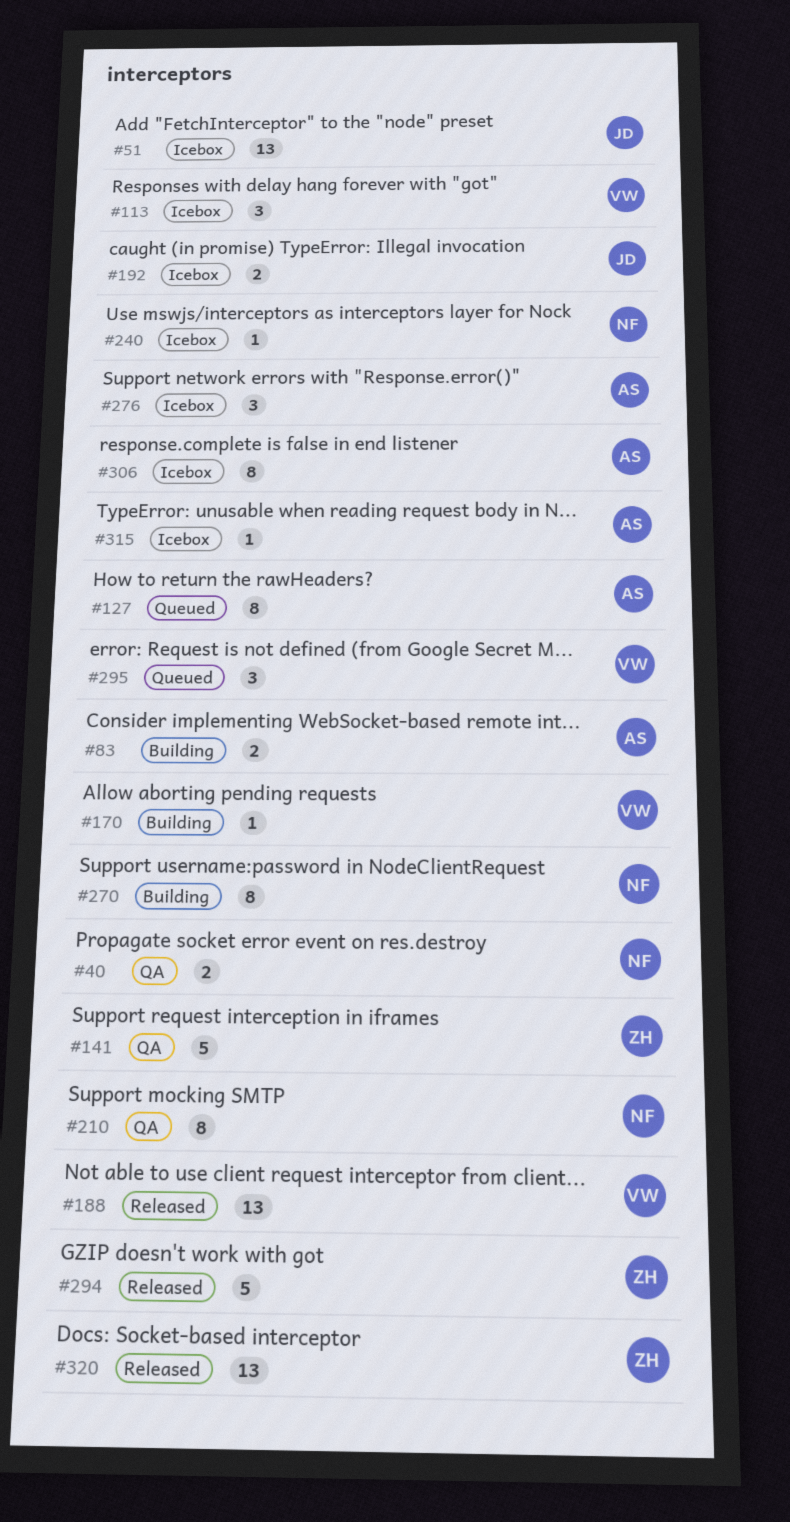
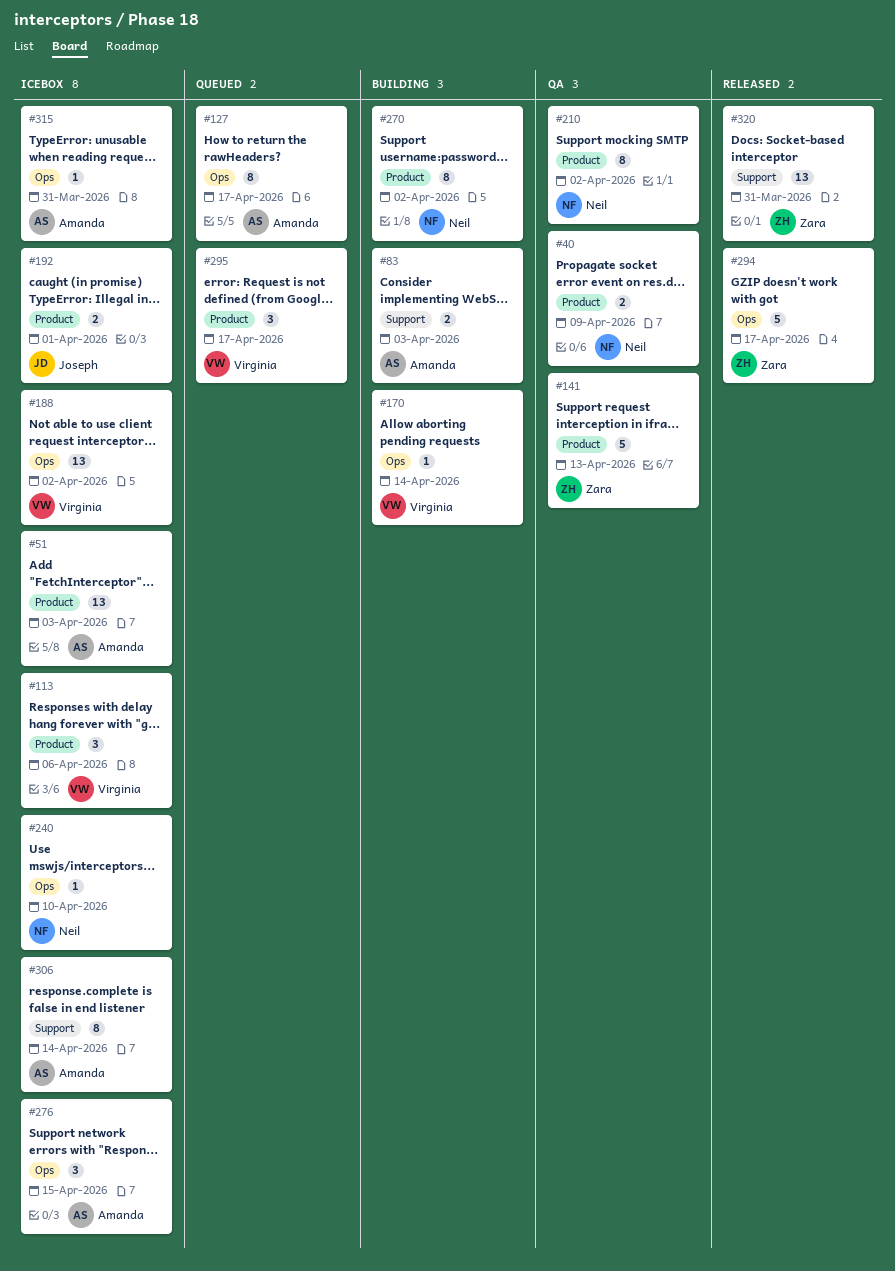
#51, owner: Joseph -> Amanda
#188, status: Released -> Icebox

